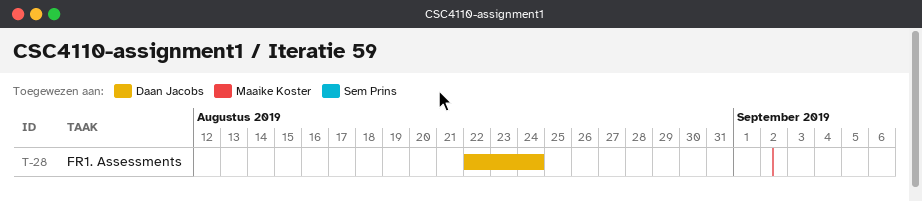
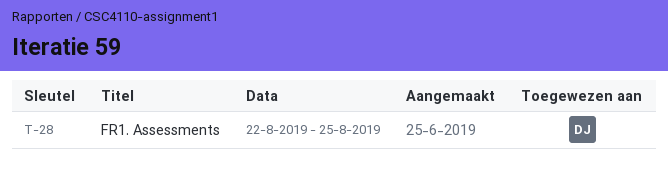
T-28, due: Aug 24 -> Aug 25

